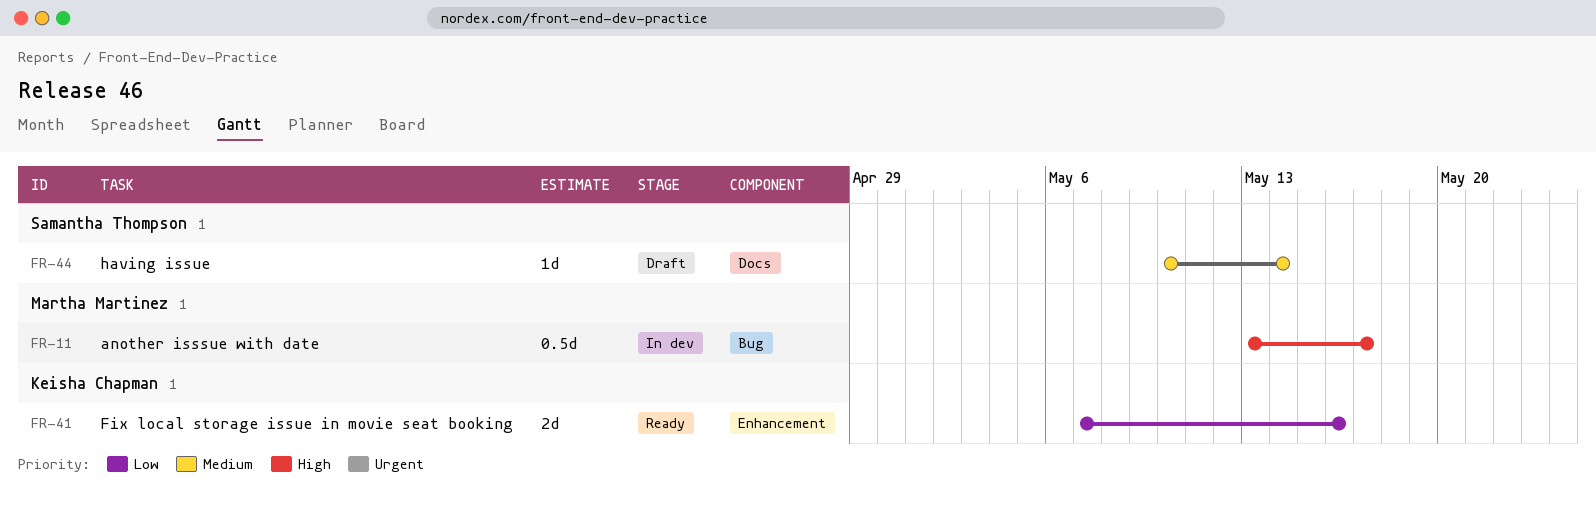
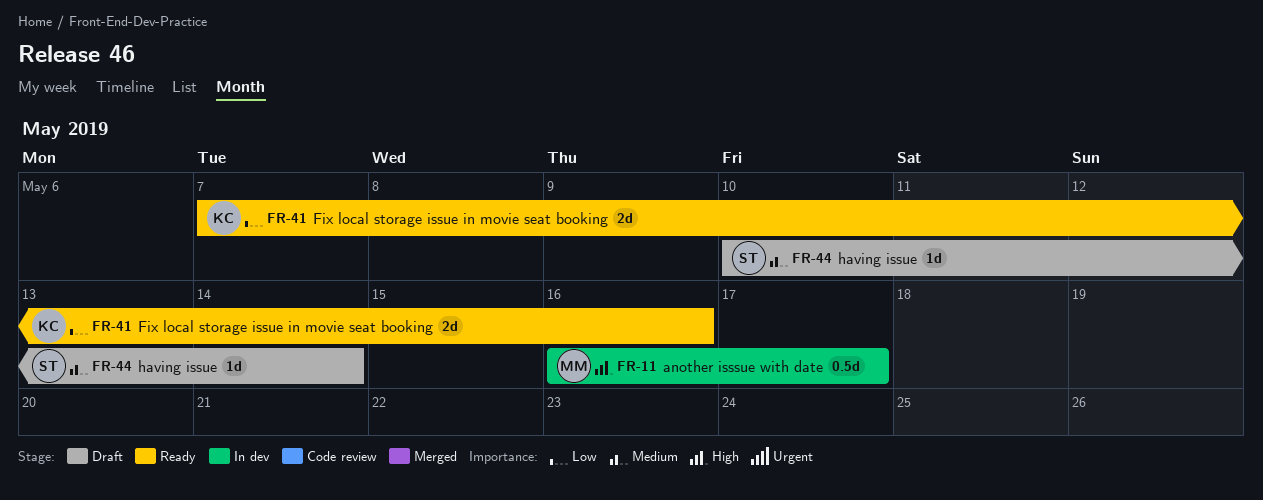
FR-11, start: May 13 -> May 16

